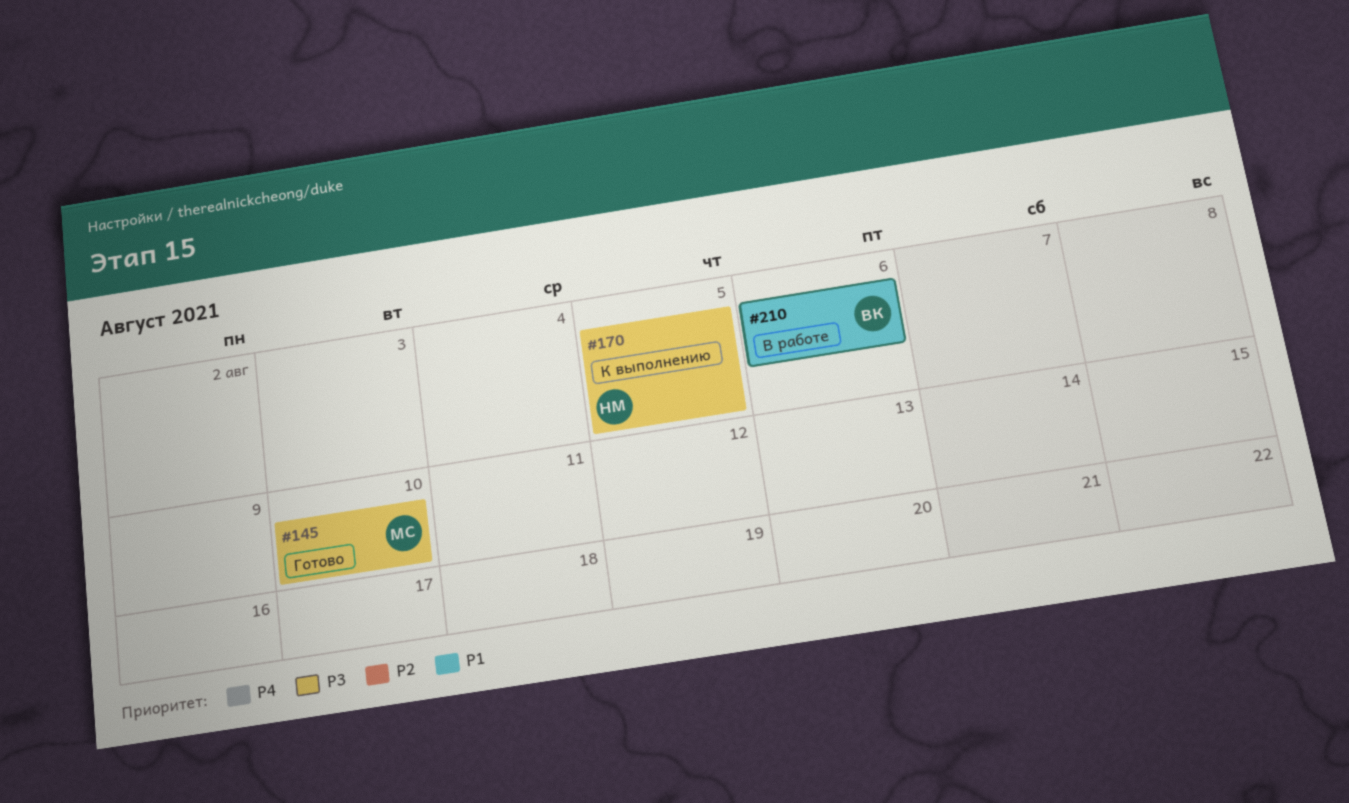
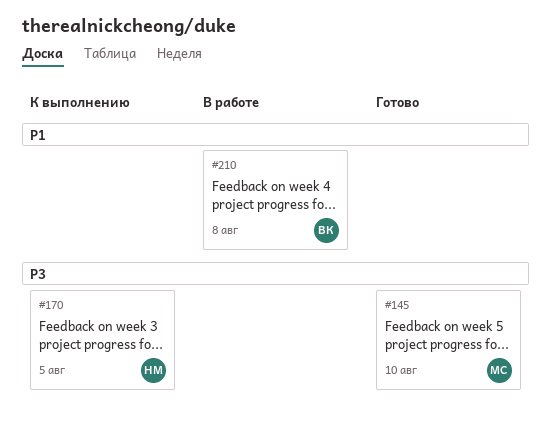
#210, due: Aug 6 -> Aug 8

